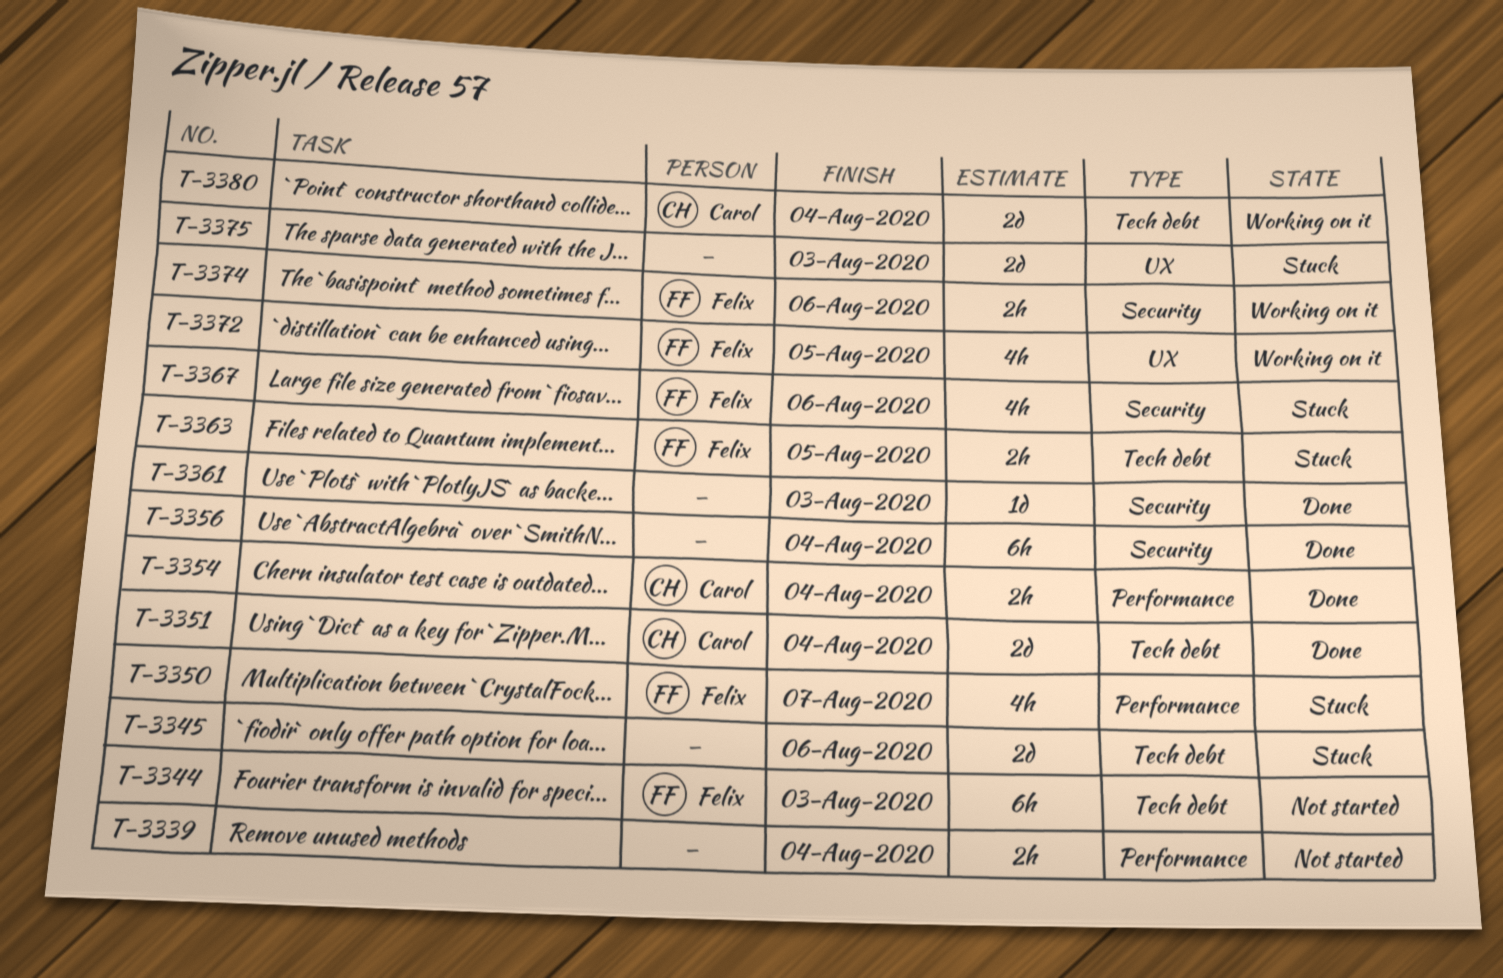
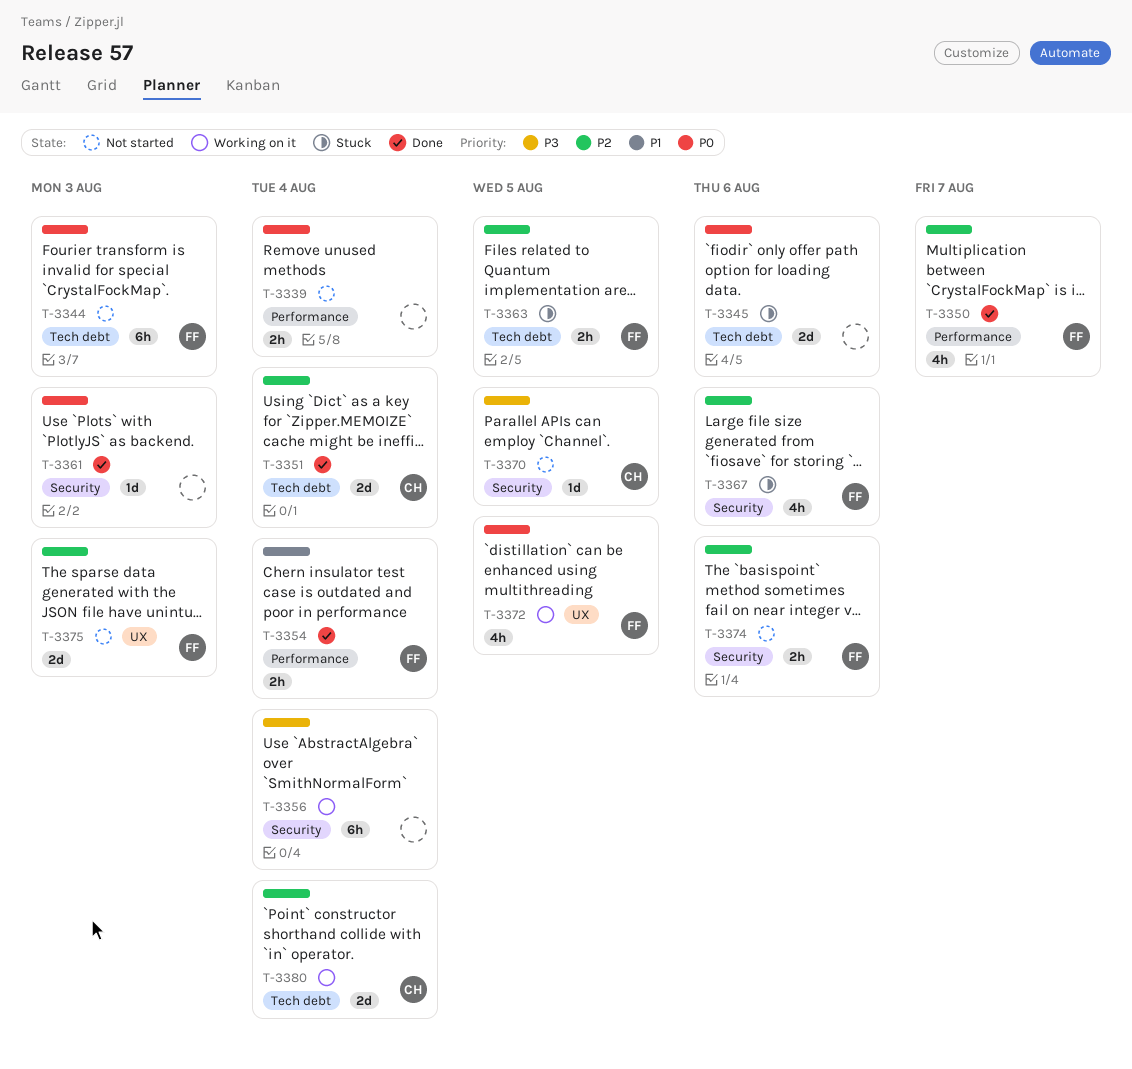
T-3350, status: Stuck -> Done
T-3354, owner: Carol -> Felix
T-3356, status: Done -> Working on it
T-3370: none -> present
T-3374, status: Working on it -> Not started
T-3375, status: Stuck -> Not started
T-3375, owner: none -> Felix

